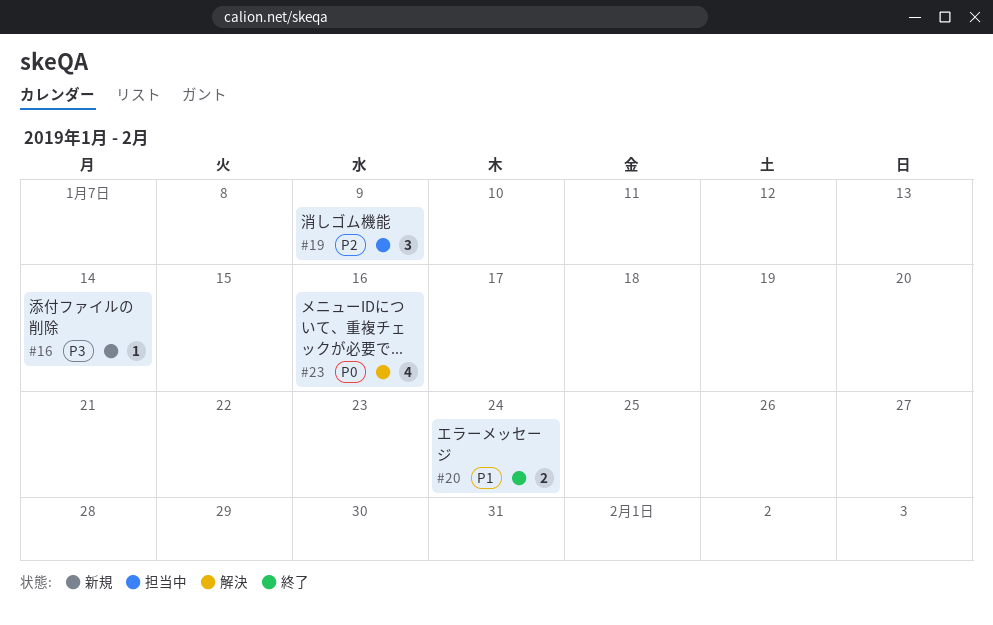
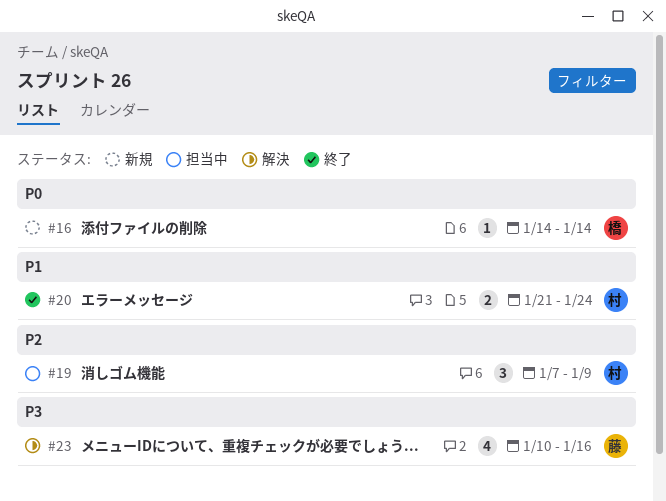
#16, priority: P3 -> P0
#23, priority: P0 -> P3

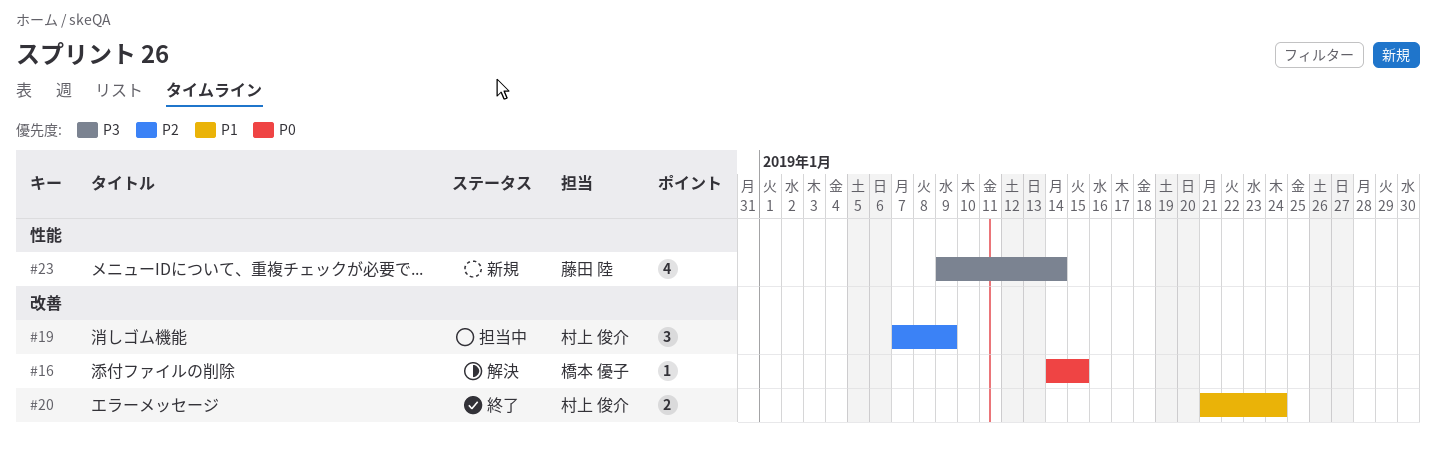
#16, status: 新規 -> 解決
#16, due: Jan 14 -> Jan 15
#23, status: 解決 -> 新規
#23, start: Jan 10 -> Jan 9
#23, due: Jan 16 -> Jan 14

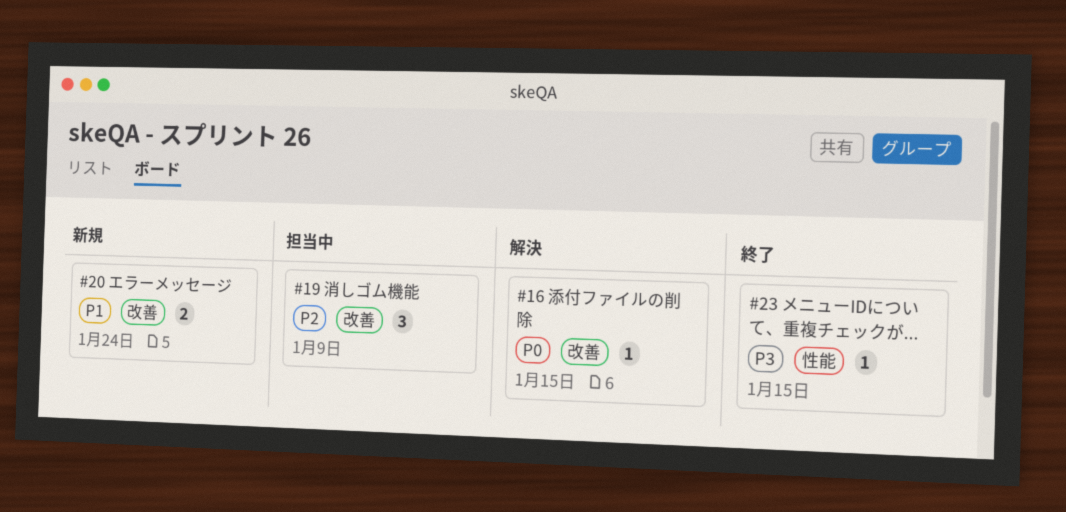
#20, status: 終了 -> 新規
#23, status: 新規 -> 終了
#23, estimate: 4 -> 1
#23, due: Jan 14 -> Jan 15

